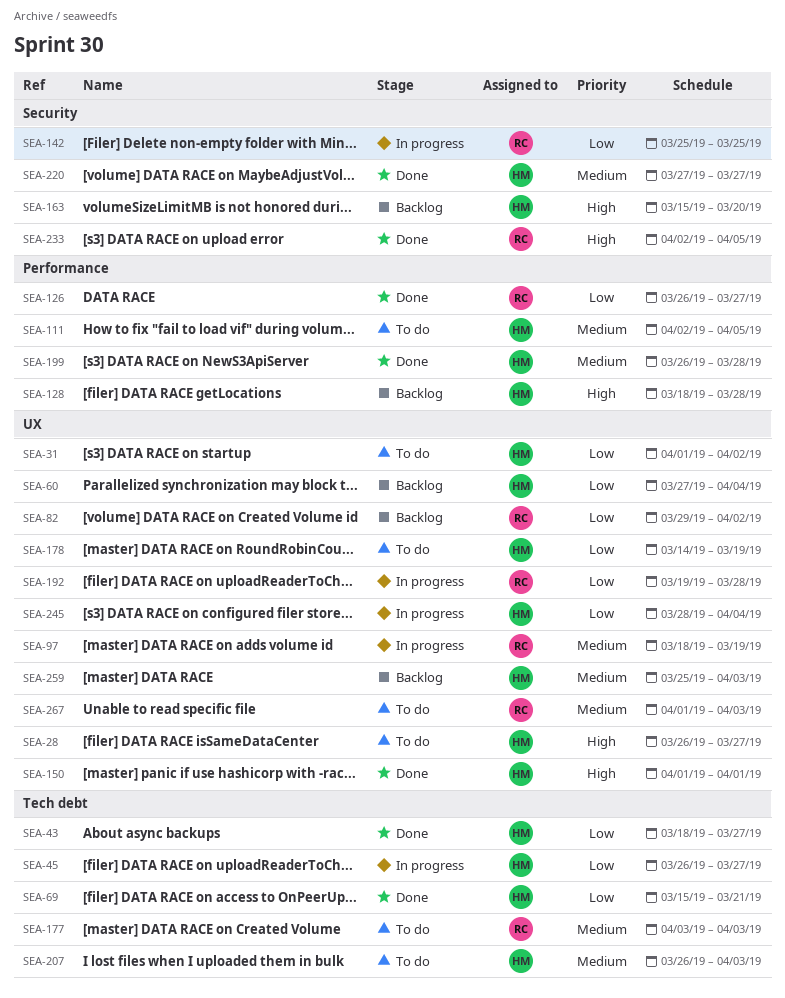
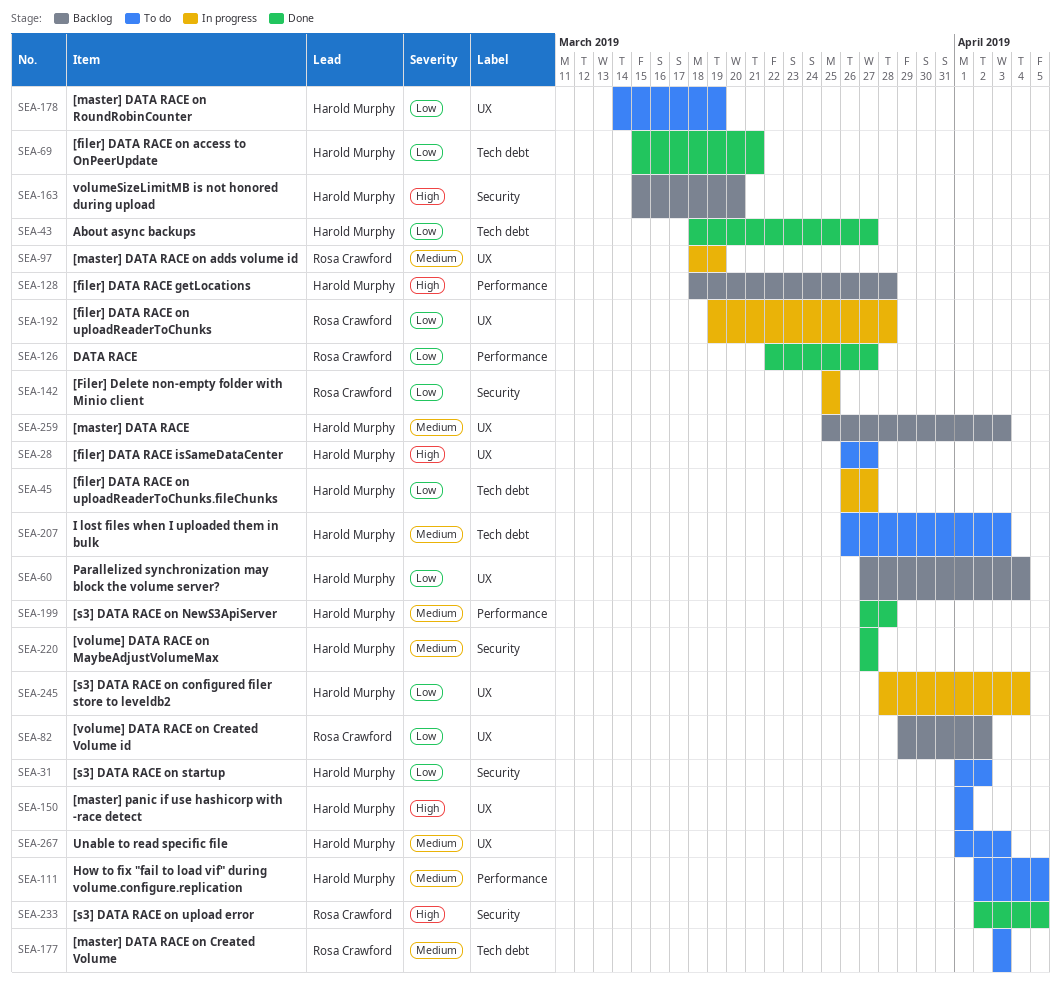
SEA-31, label: UX -> Security
SEA-126, start: Mar 26 -> Mar 22
SEA-150, status: Done -> To do
SEA-199, start: Mar 26 -> Mar 27
SEA-267, owner: Rosa Crawford -> Harold Murphy

